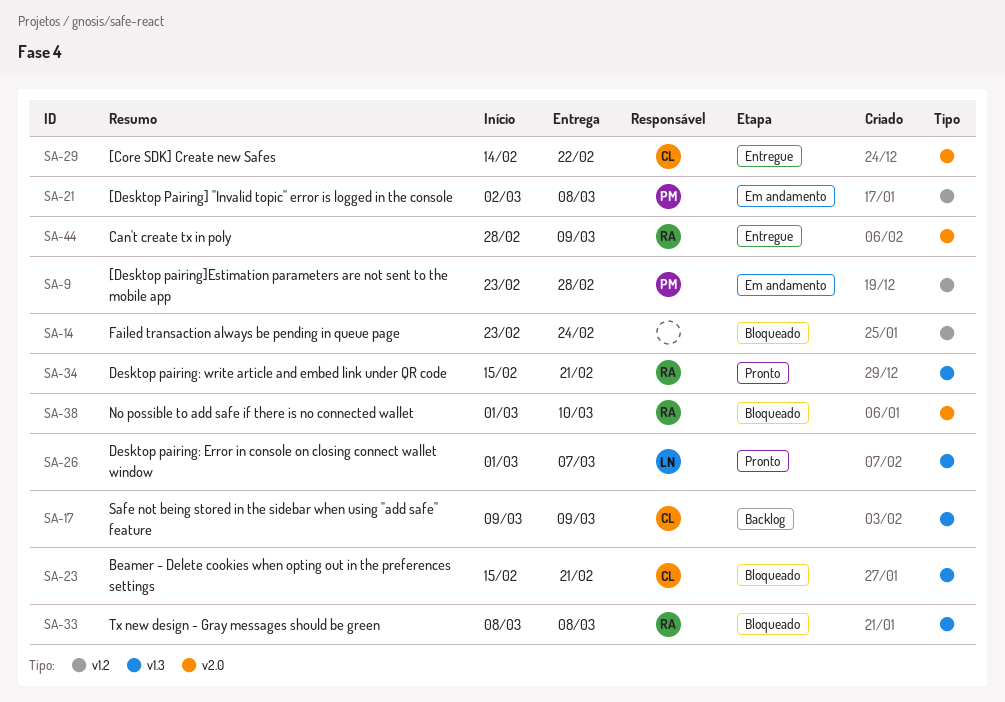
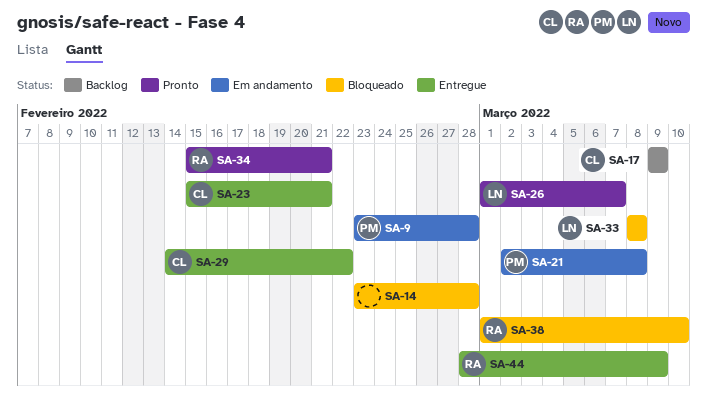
SA-14, due: Feb 24 -> Feb 28
SA-23, status: Bloqueado -> Entregue
SA-33, owner: RA -> LN

